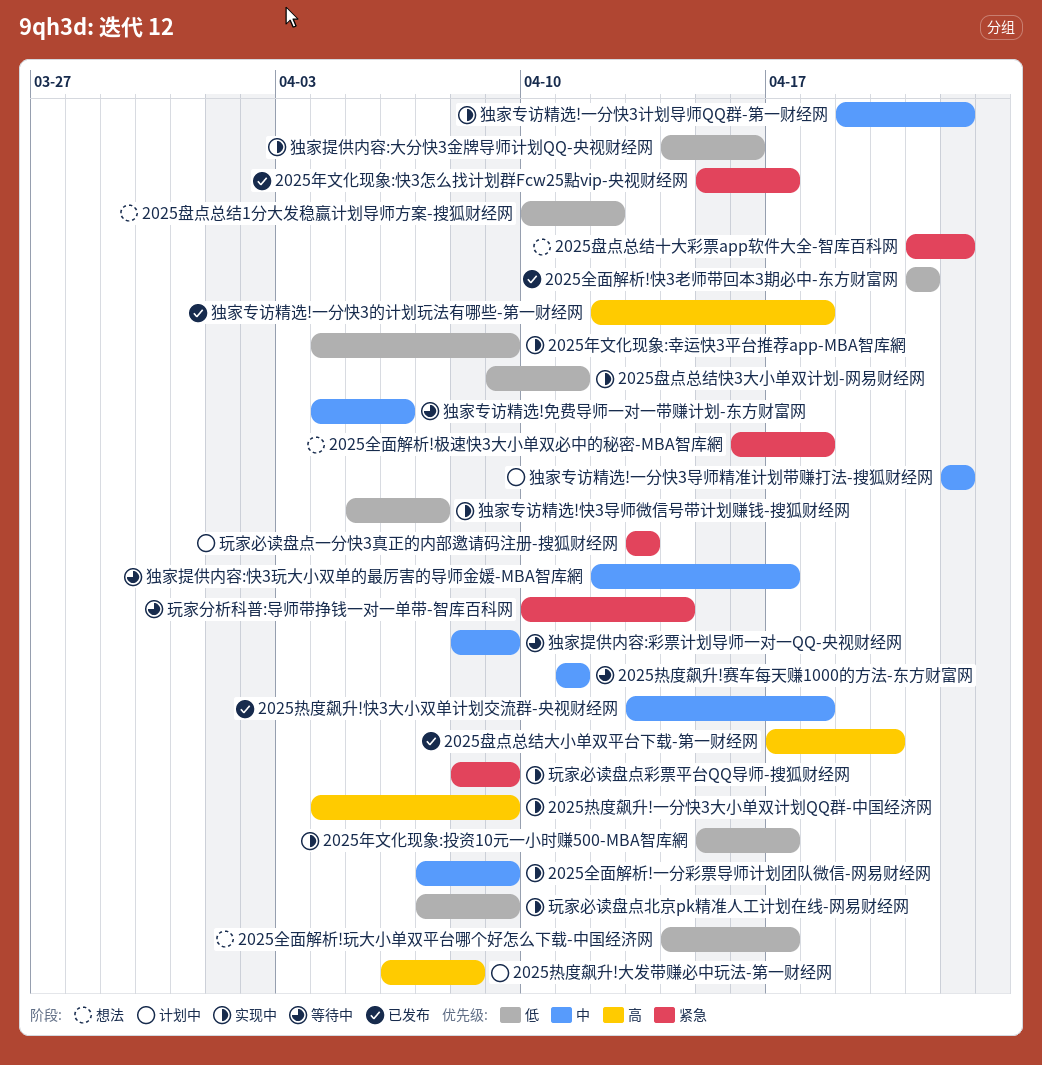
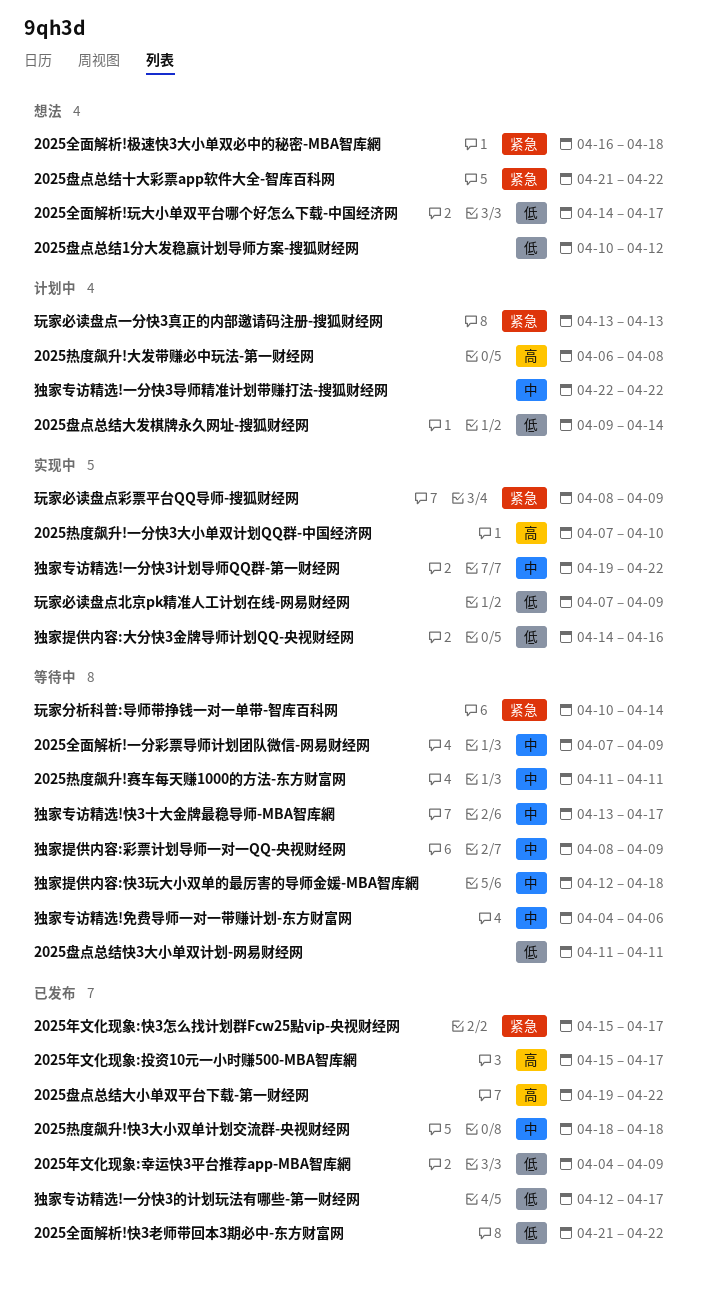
2025全面解析!一分彩票导师计划团队微信-网易财经网, status: 实现中 -> 等待中
2025全面解析!快3老师带回本3期必中-东方财富网, due: Apr 21 -> Apr 22
2025年文化现象:幸运快3平台推荐app-MBA智库網, status: 实现中 -> 已发布
2025年文化现象:投资10元一小时赚500-MBA智库網, status: 实现中 -> 已发布
2025年文化现象:投资10元一小时赚500-MBA智库網, priority: 低 -> 高
2025热度飙升!一分快3大小单双计划QQ群-中国经济网, start: Apr 4 -> Apr 7
2025热度飙升!一分快3大小单双计划QQ群-中国经济网, due: Apr 9 -> Apr 10
2025热度飙升!快3大小双单计划交流群-央视财经网, start: Apr 13 -> Apr 18
2025盘点总结大发棋牌永久网址-搜狐财经网: none -> present
2025盘点总结大小单双平台下载-第一财经网, start: Apr 17 -> Apr 19
2025盘点总结大小单双平台下载-第一财经网, due: Apr 20 -> Apr 22
2025盘点总结快3大小单双计划-网易财经网, status: 实现中 -> 等待中
2025盘点总结快3大小单双计划-网易财经网, start: Apr 9 -> Apr 11
独家专访精选!一分快3的计划玩法有哪些-第一财经网, priority: 高 -> 低
独家专访精选!一分快3的计划玩法有哪些-第一财经网, due: Apr 18 -> Apr 17
独家专访精选!快3十大金牌最稳导师-MBA智库網: none -> present
独家专访精选!快3导师微信号带计划赚钱-搜狐财经网: present -> none
独家提供内容:快3玩大小双单的最厉害的导师金媛-MBA智库網, due: Apr 17 -> Apr 18

